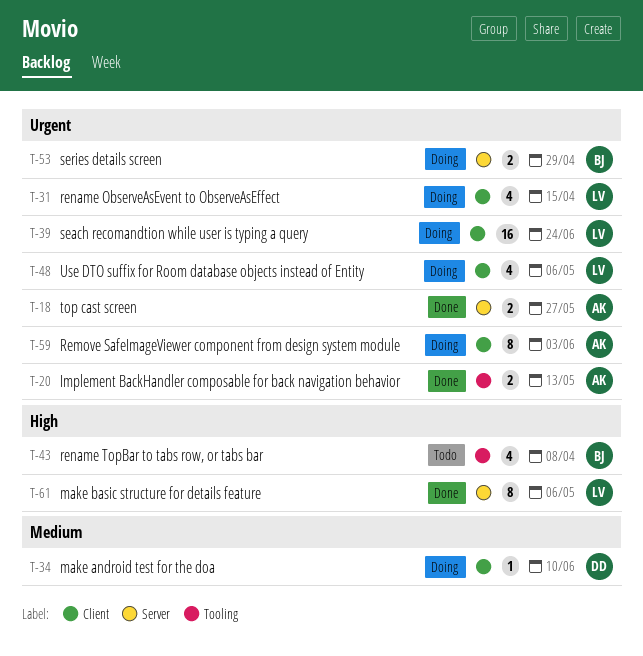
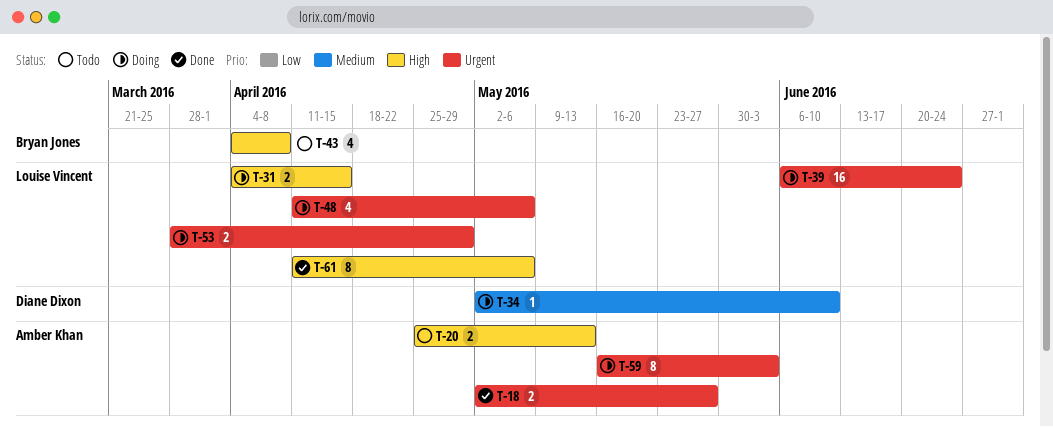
T-20, status: Done -> Todo
T-20, priority: Urgent -> High
T-31, priority: Urgent -> High
T-31, estimate: 4 -> 2
T-53, owner: Bryan Jones -> Louise Vincent

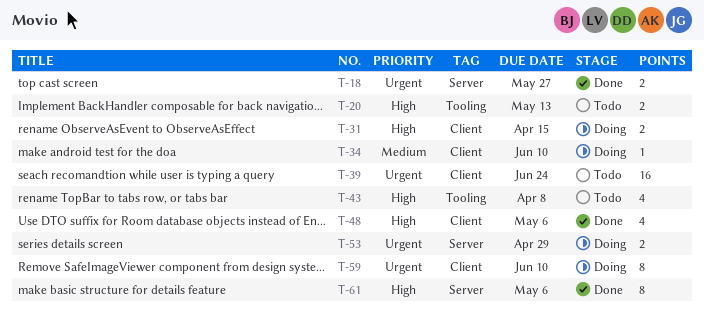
T-39, status: Doing -> Todo
T-48, status: Doing -> Done
T-48, priority: Urgent -> High
T-59, due: Jun 3 -> Jun 10

